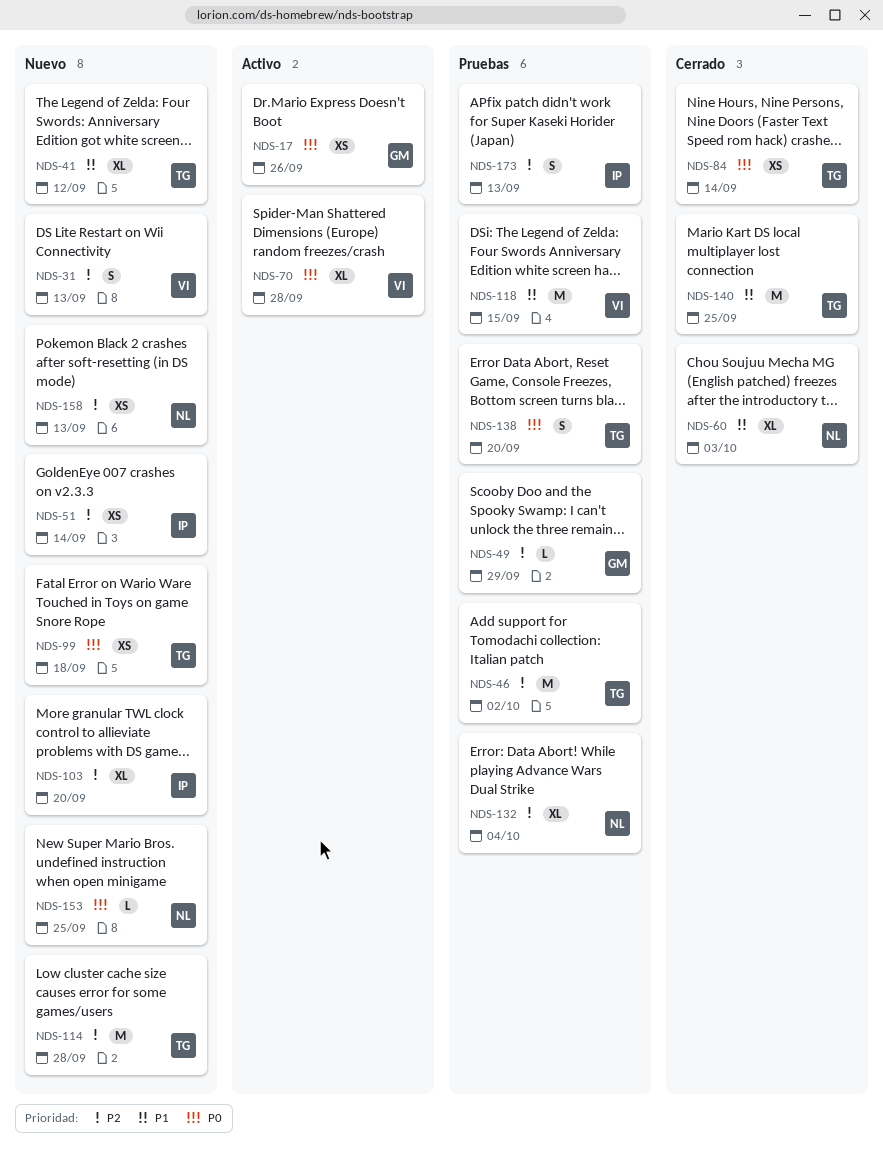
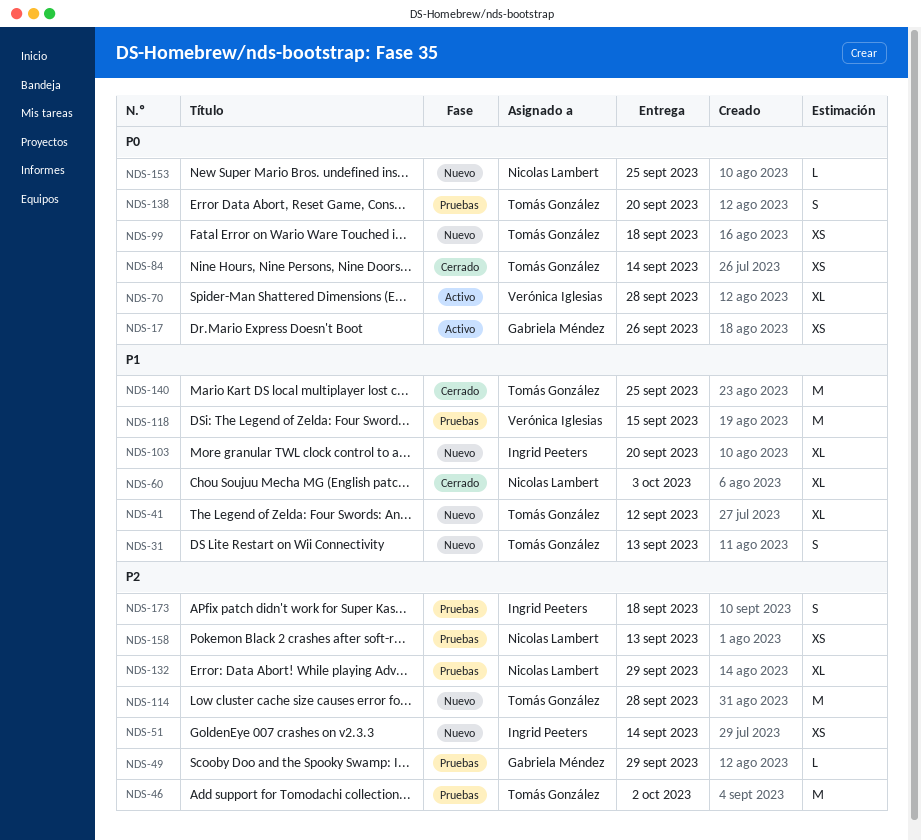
NDS-31, owner: Verónica Iglesias -> Tomás González
NDS-31, priority: P2 -> P1
NDS-103, priority: P2 -> P1
NDS-132, due: Oct 4 -> Sep 29
NDS-158, status: Nuevo -> Pruebas
NDS-173, due: Sep 13 -> Sep 18

